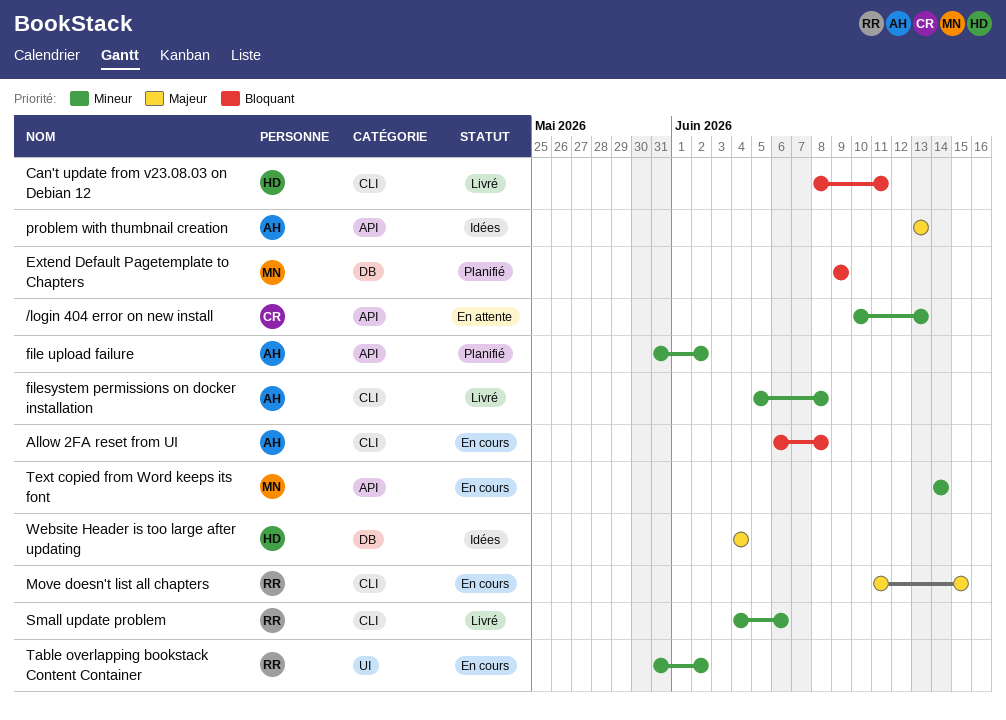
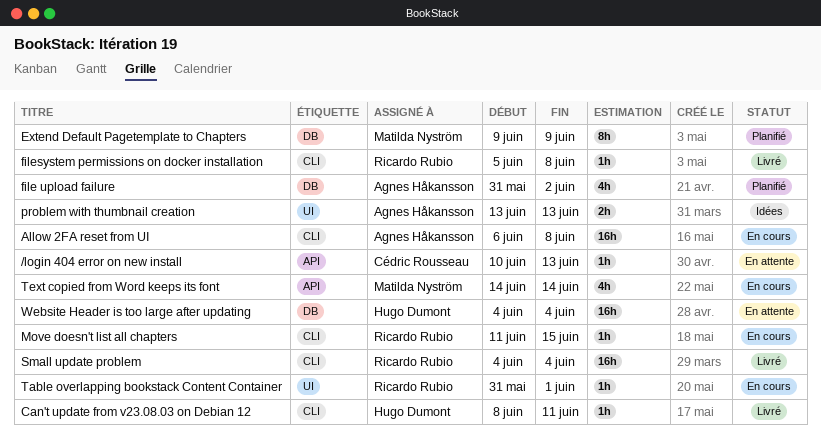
file upload failure, label: API -> DB
filesystem permissions on docker installation, owner: Agnes Håkansson -> Ricardo Rubio
problem with thumbnail creation, label: API -> UI
Small update problem, due: Jun 6 -> Jun 4
Table overlapping bookstack Content Container, due: Jun 2 -> Jun 1
Website Header is too large after updating, status: Idées -> En attente

